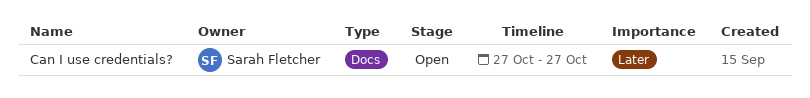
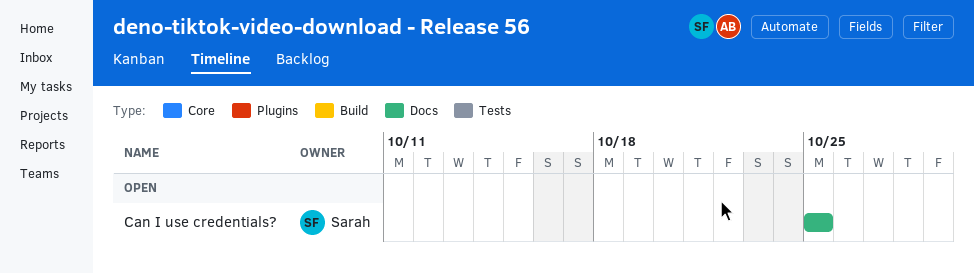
Can I use credentials?, start: Oct 27 -> Oct 25
Can I use credentials?, due: Oct 27 -> Oct 25

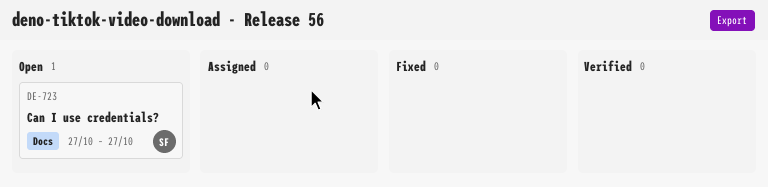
Can I use credentials?, start: Oct 25 -> Oct 27
Can I use credentials?, due: Oct 25 -> Oct 27

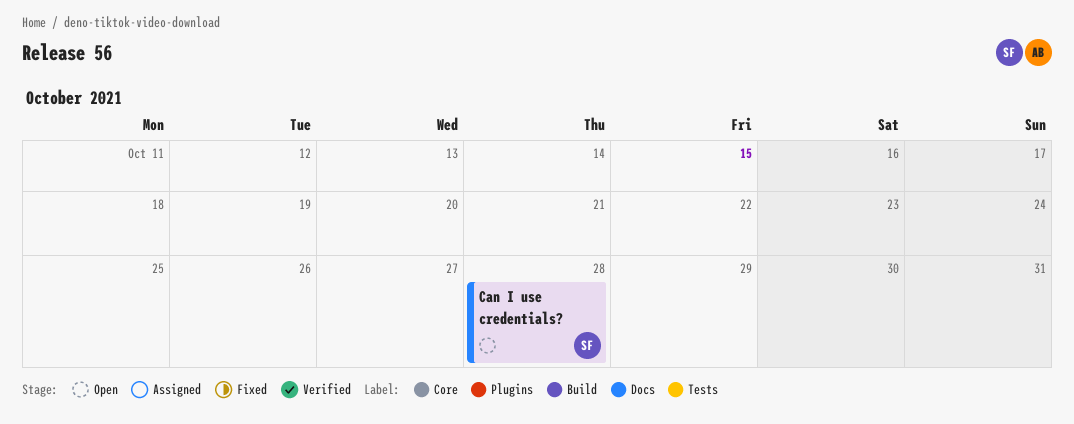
Can I use credentials?, due: Oct 27 -> Oct 28

